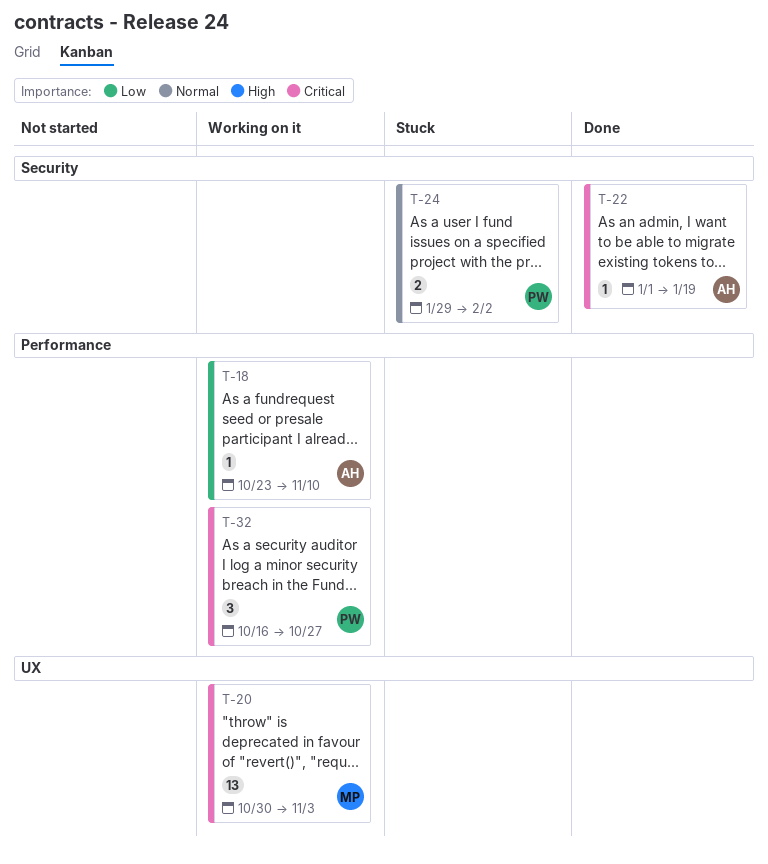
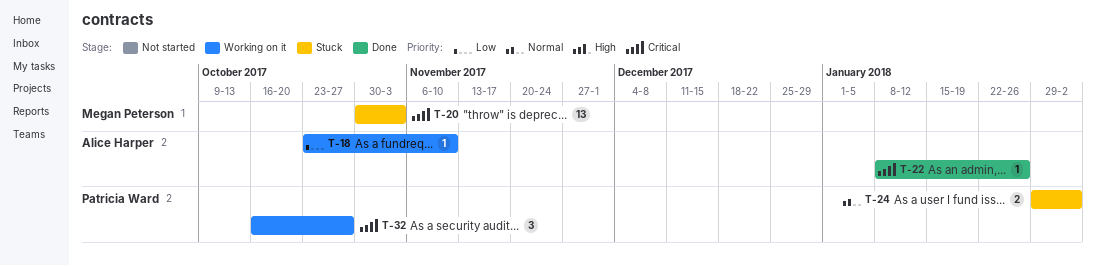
T-20, status: Working on it -> Stuck
T-22, start: Jan 1 -> Jan 8
T-22, due: Jan 19 -> Jan 26

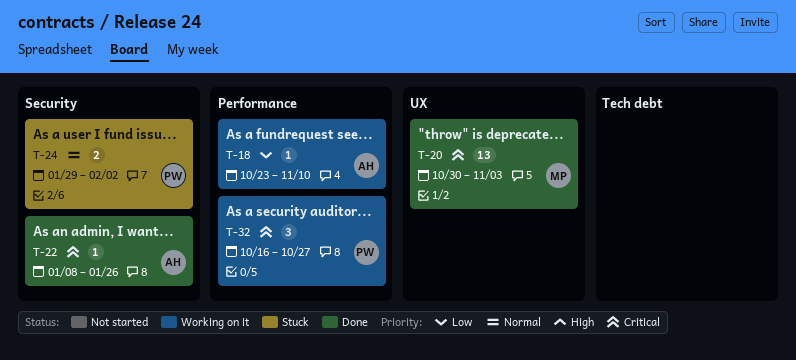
T-20, status: Stuck -> Done

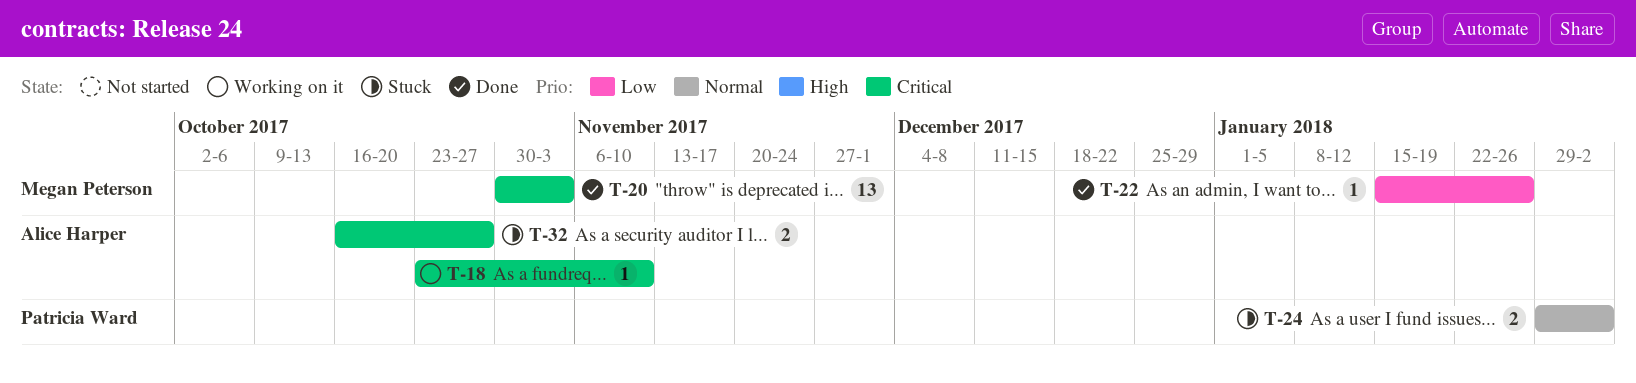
T-18, priority: Low -> Critical
T-22, owner: Alice Harper -> Megan Peterson
T-22, priority: Critical -> Low
T-22, start: Jan 8 -> Jan 15
T-32, status: Working on it -> Stuck
T-32, owner: Patricia Ward -> Alice Harper
T-32, estimate: 3 -> 2

